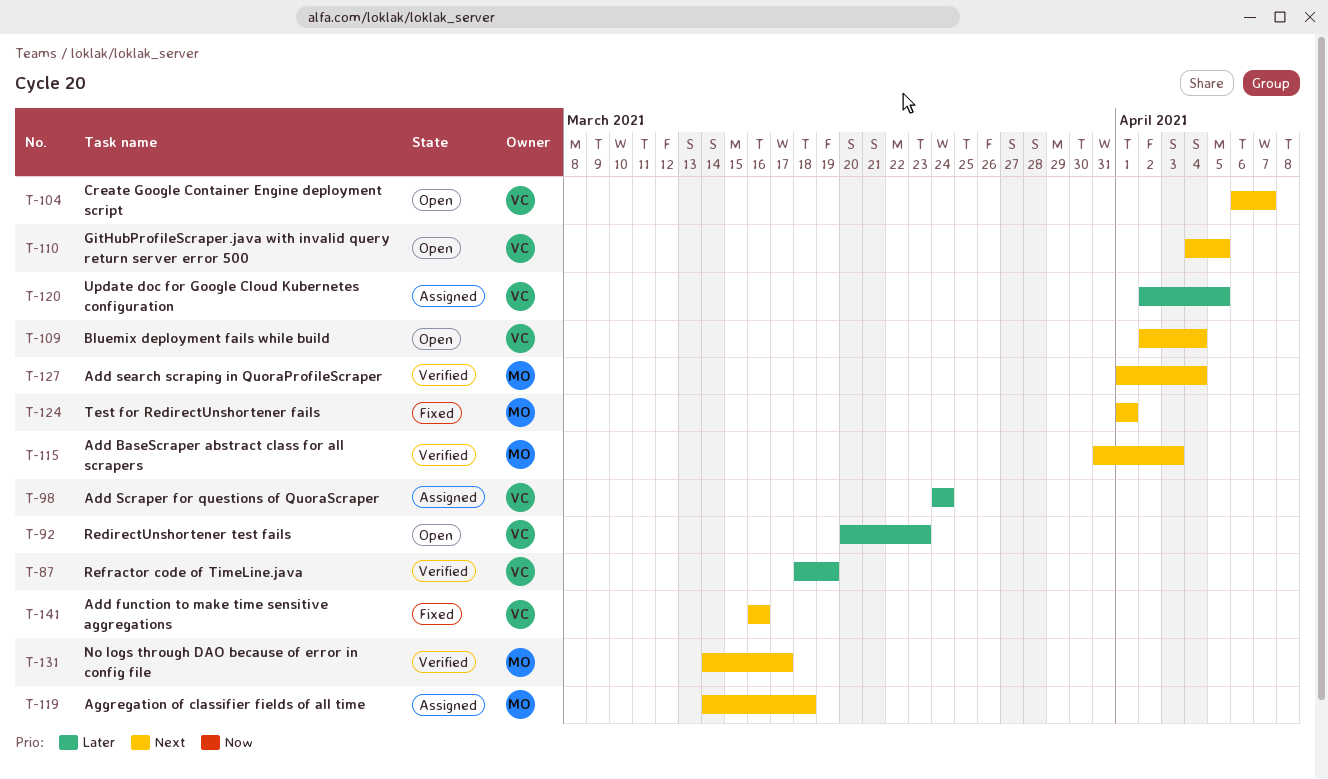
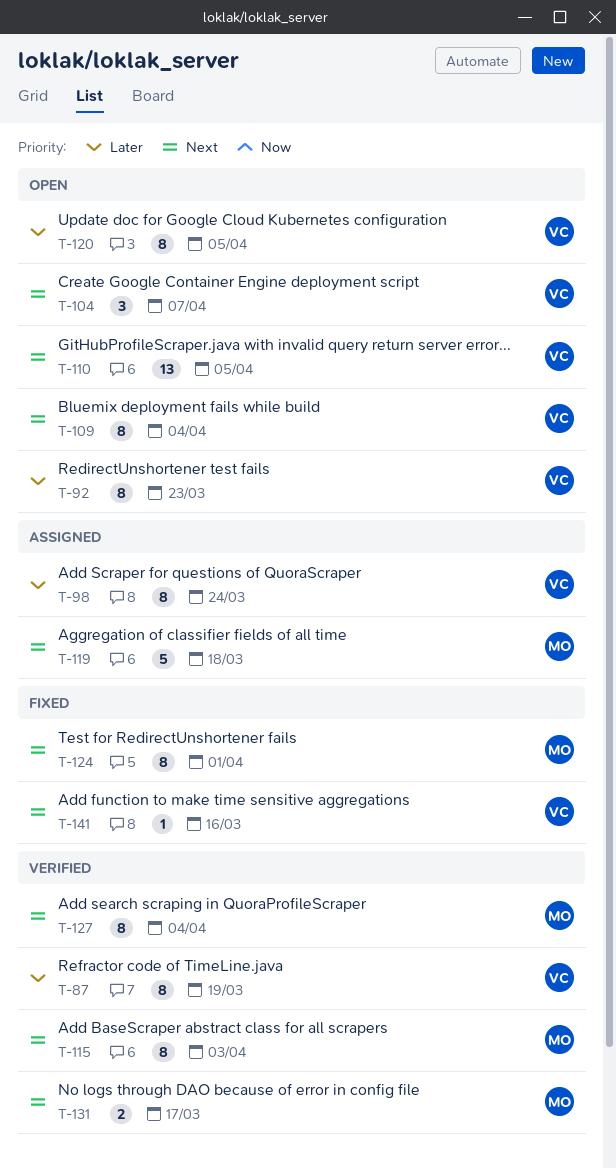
T-120, status: Assigned -> Open

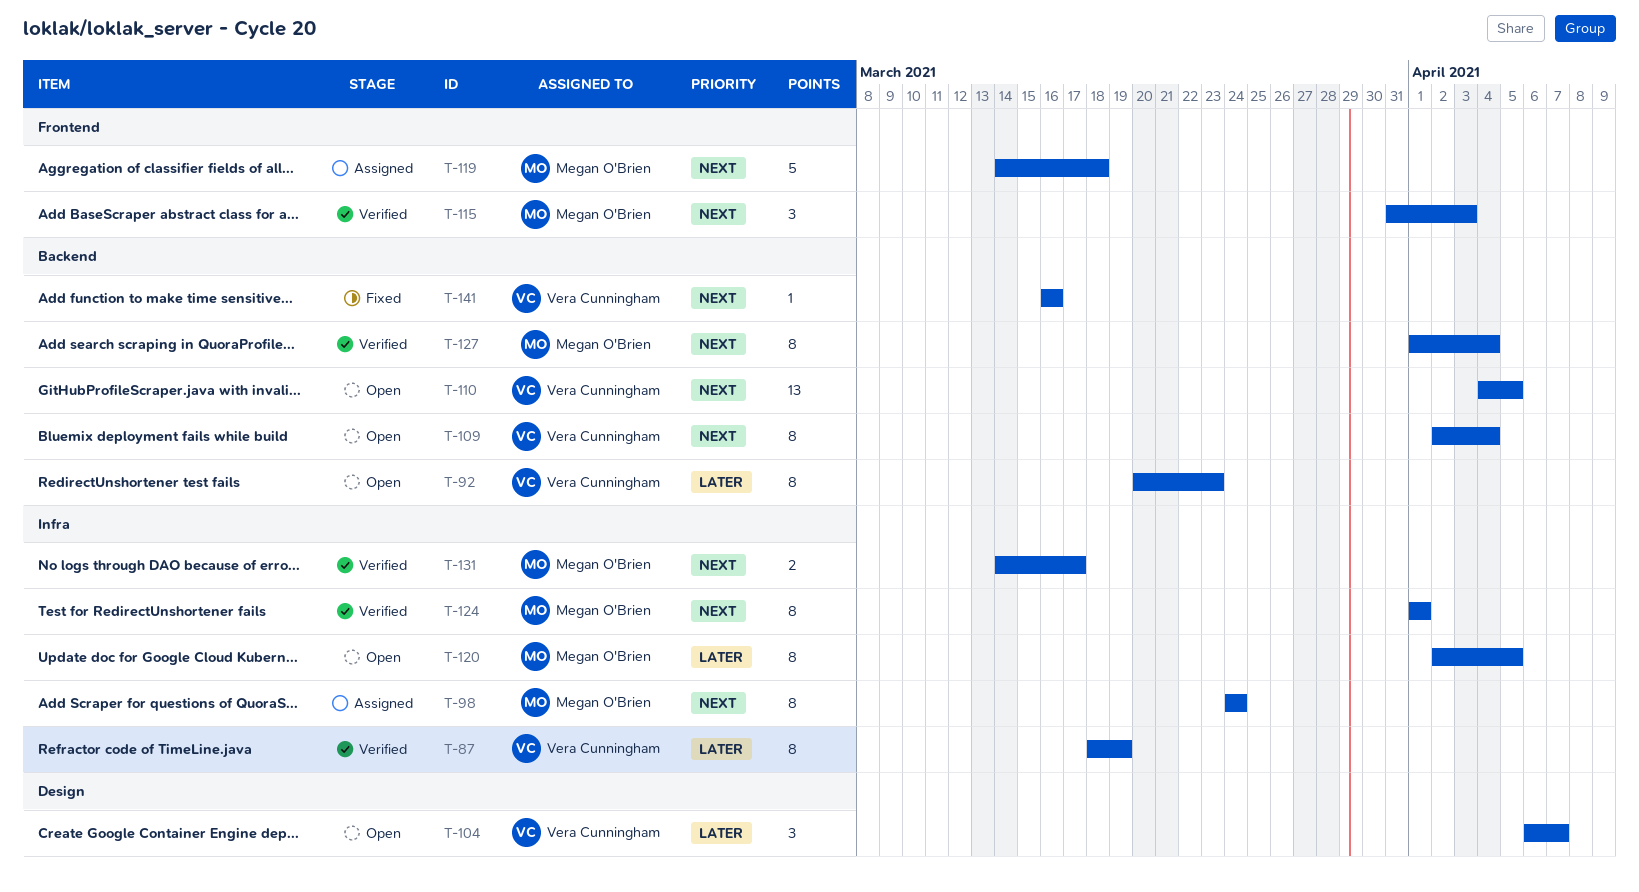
T-98, owner: Vera Cunningham -> Megan O'Brien
T-98, priority: Later -> Next
T-104, priority: Next -> Later
T-115, estimate: 8 -> 3
T-120, owner: Vera Cunningham -> Megan O'Brien
T-124, status: Fixed -> Verified

